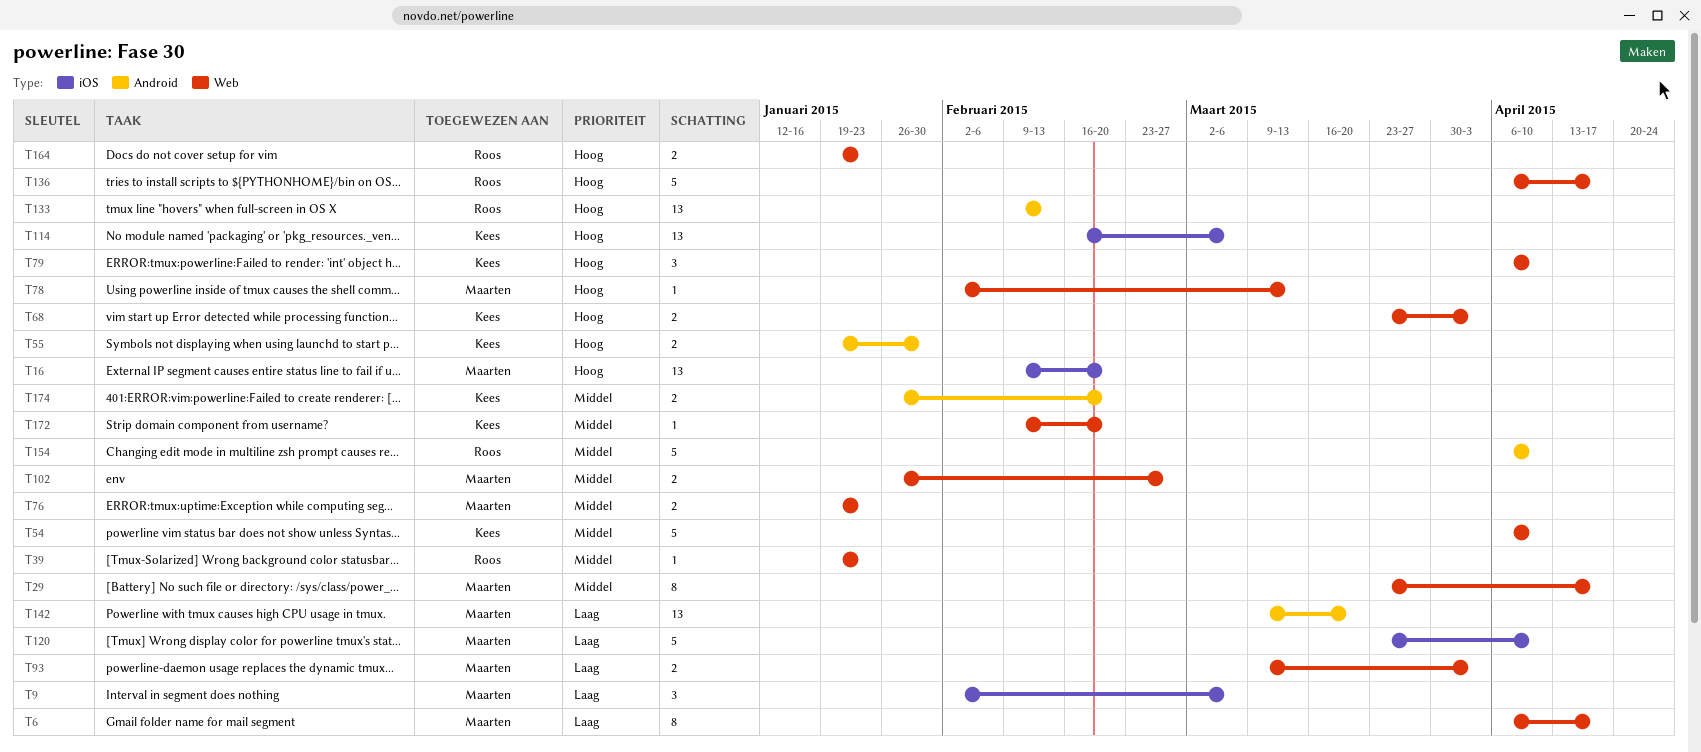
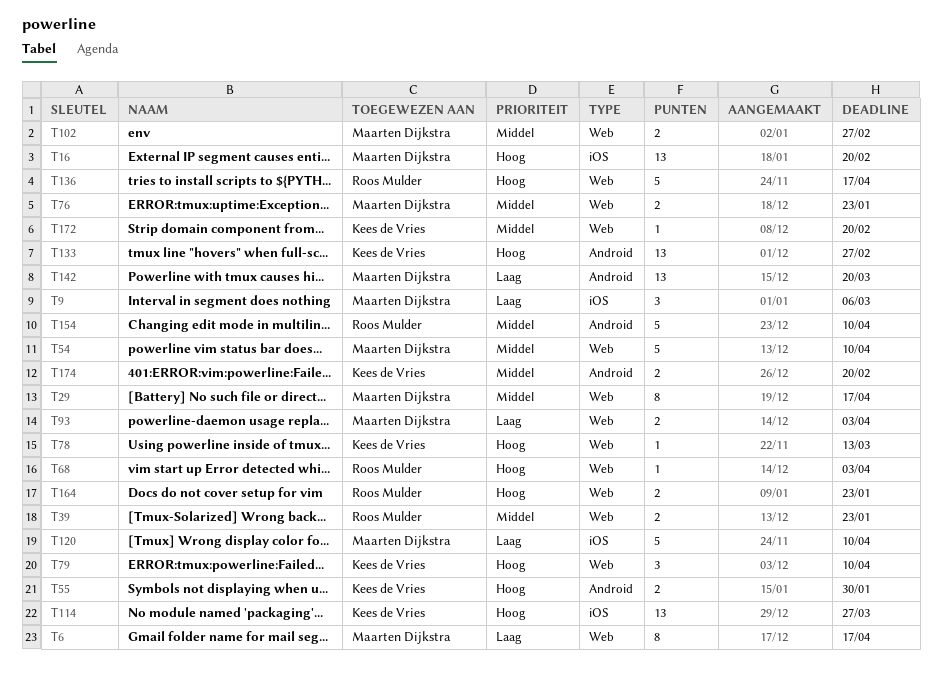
T39, estimate: 1 -> 2
T54, owner: Kees de Vries -> Maarten Dijkstra
T68, owner: Kees de Vries -> Roos Mulder
T68, estimate: 2 -> 1
T78, owner: Maarten Dijkstra -> Kees de Vries
T114, due: Mar 6 -> Mar 27
T133, owner: Roos Mulder -> Kees de Vries
T133, due: Feb 13 -> Feb 27

